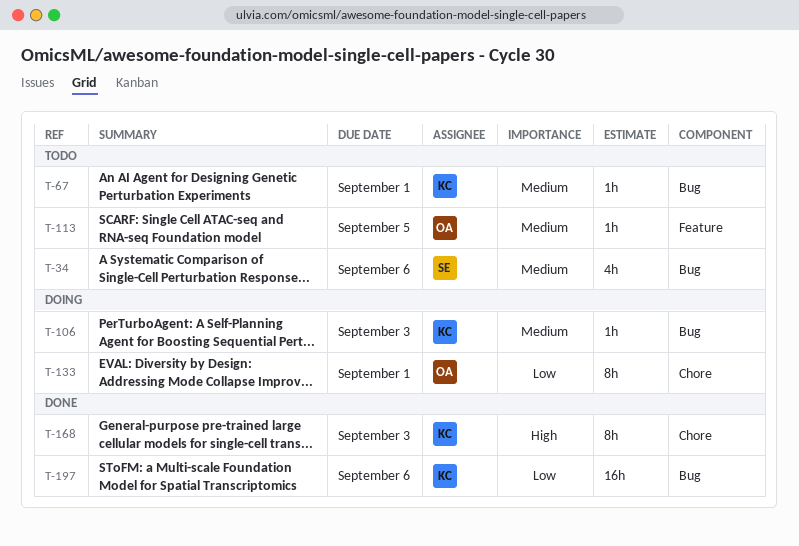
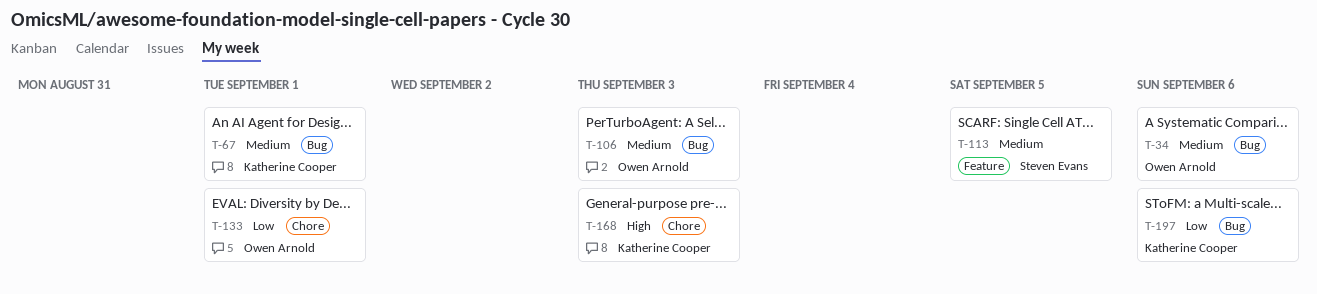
T-34, owner: Steven Evans -> Owen Arnold
T-106, owner: Katherine Cooper -> Owen Arnold
T-113, owner: Owen Arnold -> Steven Evans

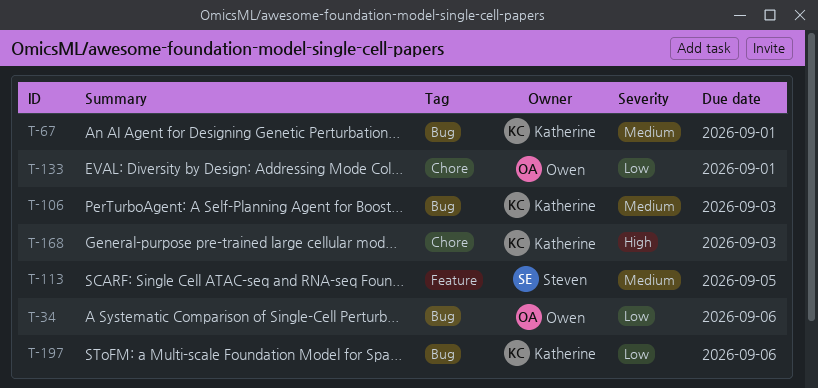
T-34, priority: Medium -> Low
T-106, owner: Owen Arnold -> Katherine Cooper

